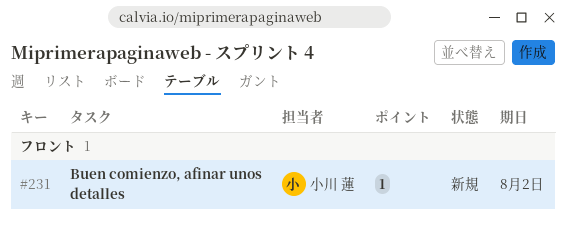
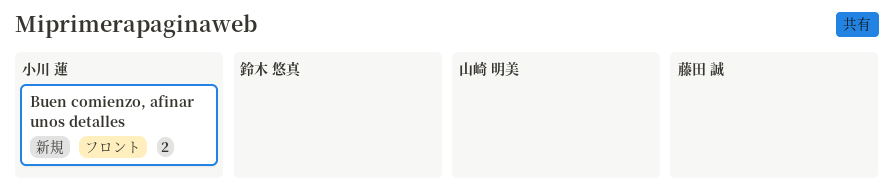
Buen comienzo, afinar unos detalles, estimate: 1 -> 2

